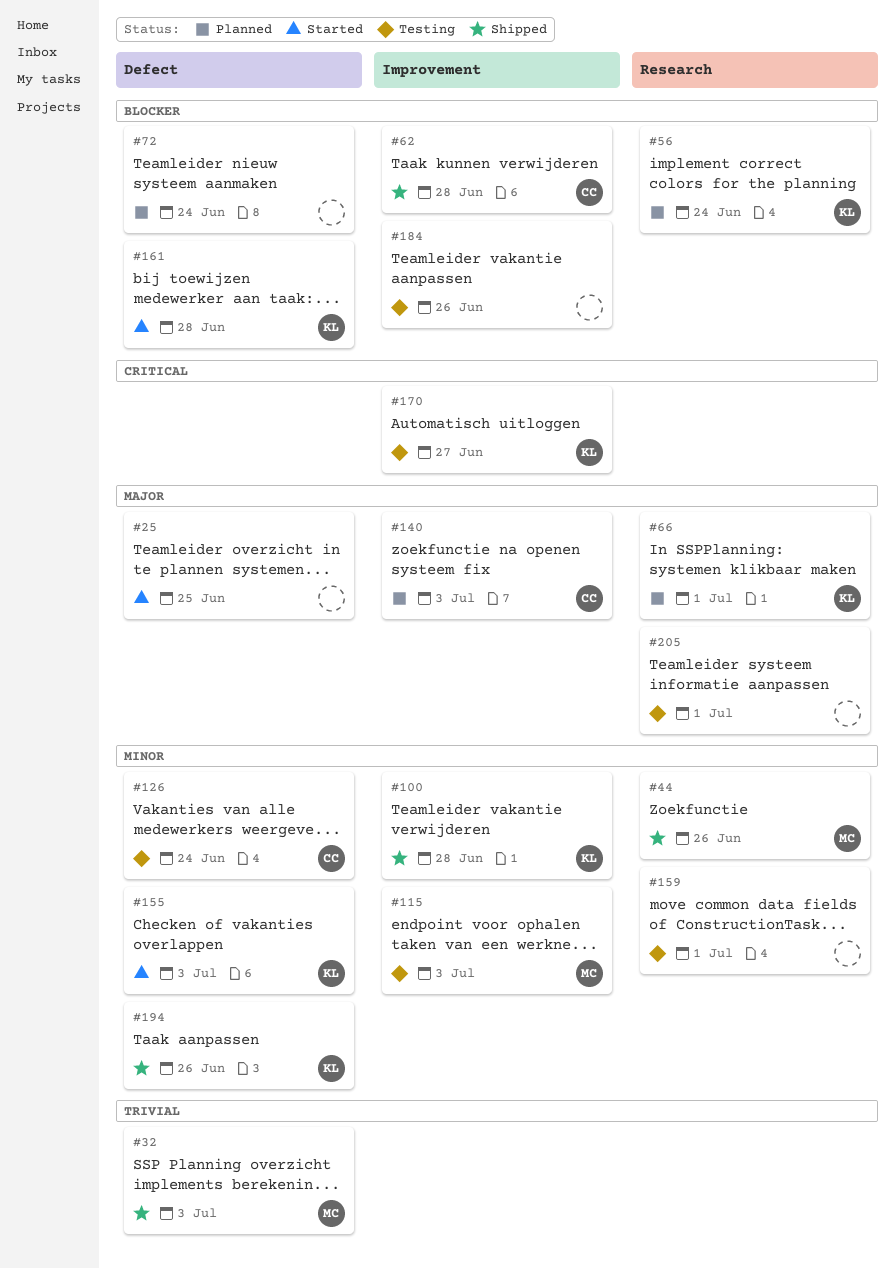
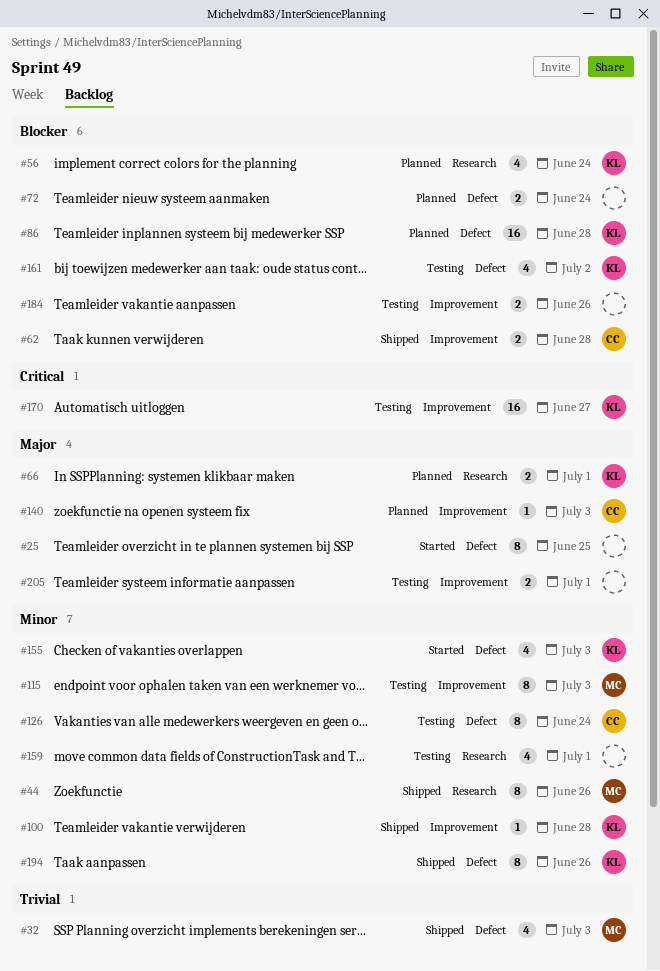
#86: none -> present
#161, status: Started -> Testing
#161, due: Jun 28 -> Jul 2
#205, label: Research -> Improvement

